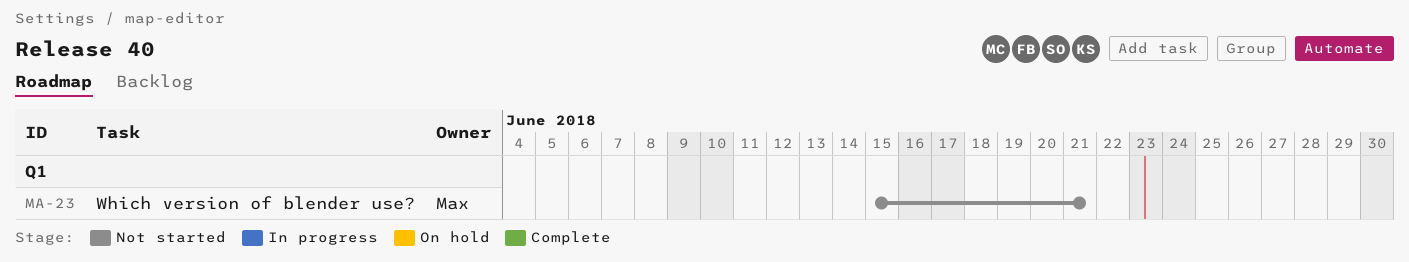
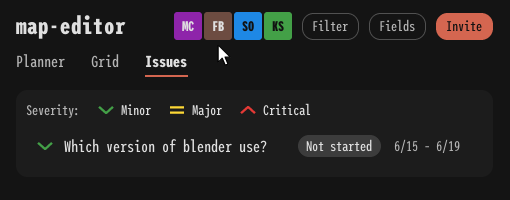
Which version of blender use?, due: Jun 21 -> Jun 19

